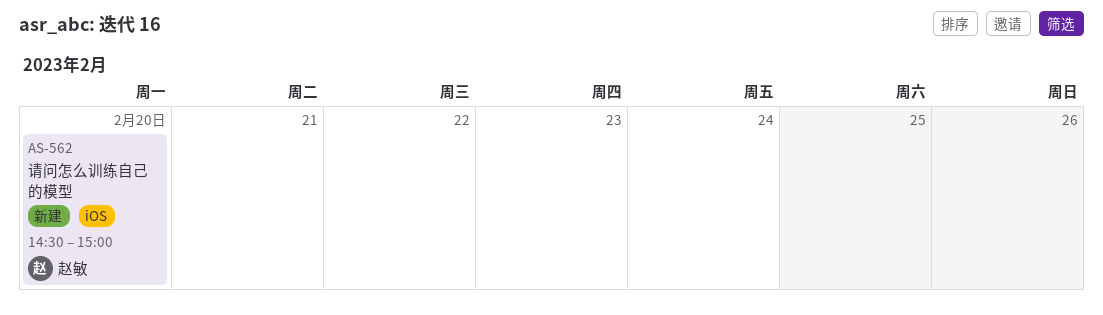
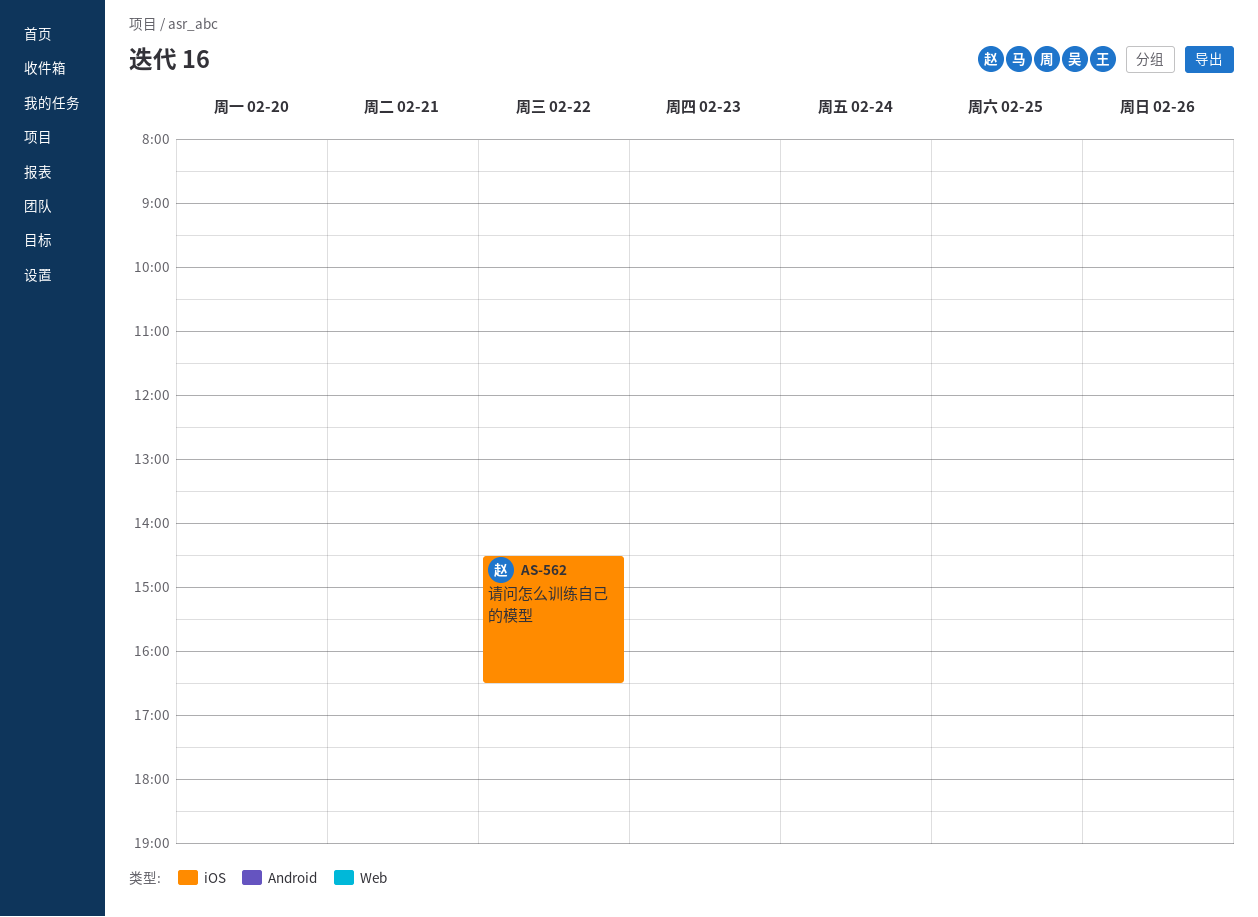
AS-562, day: Feb 20 -> Feb 22
AS-562, ends: 15:00 -> 16:30

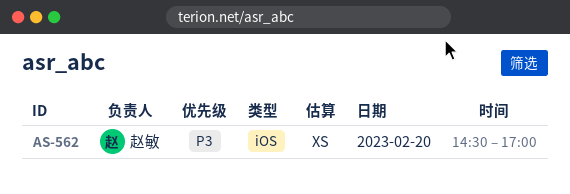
AS-562, day: Feb 22 -> Feb 20
AS-562, ends: 16:30 -> 17:00

